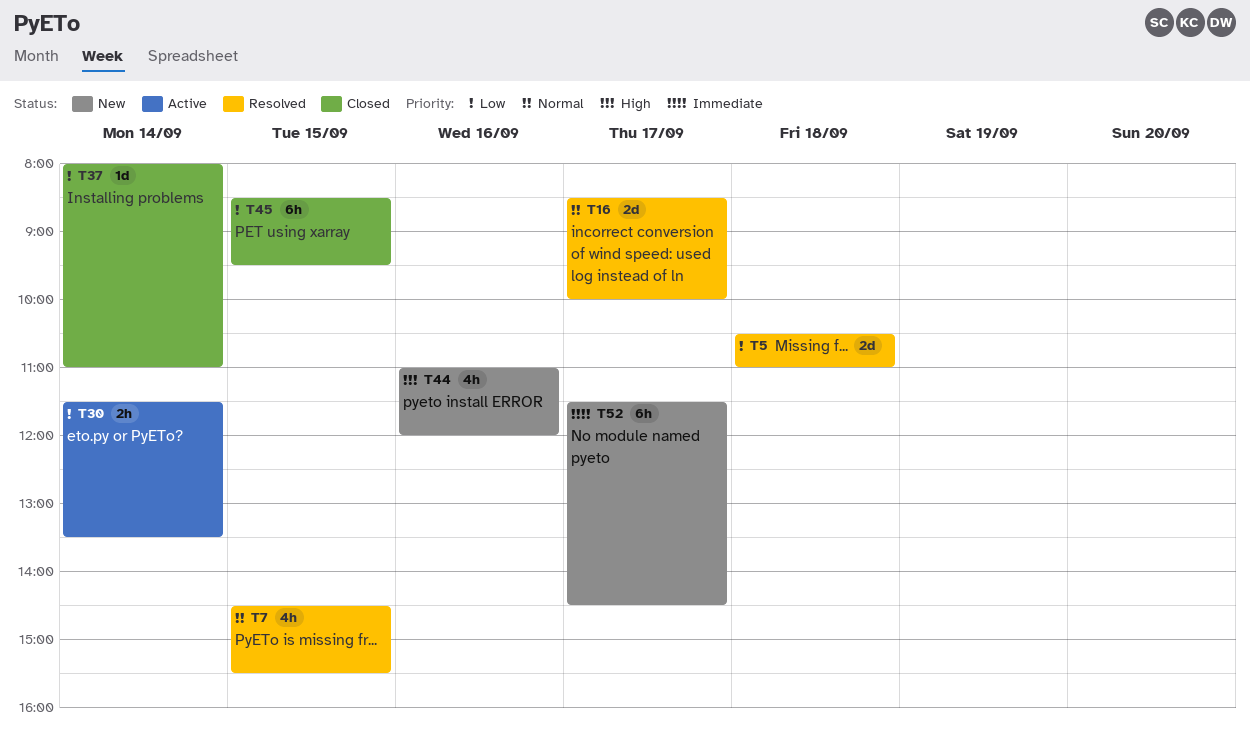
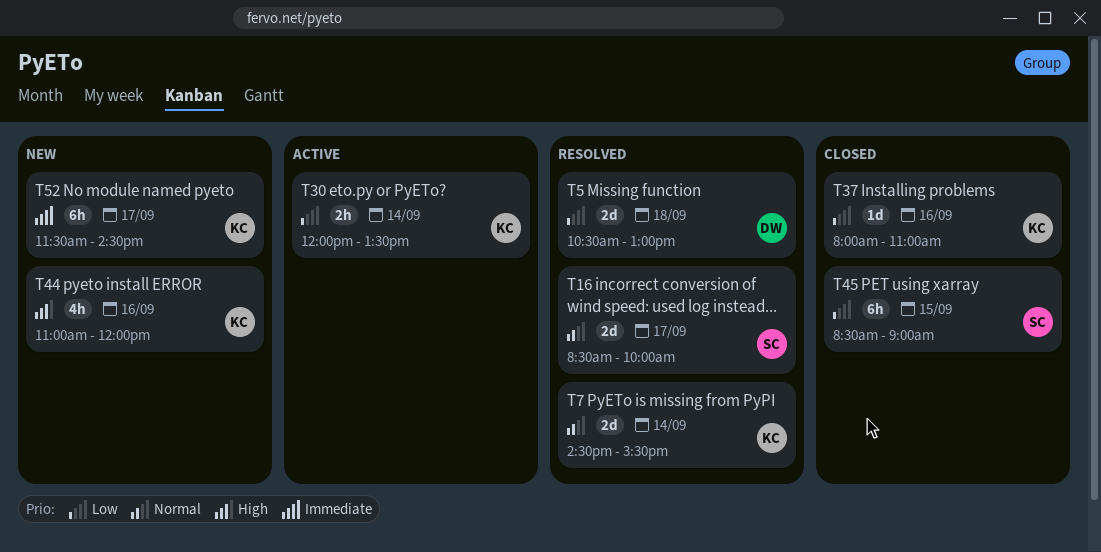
T5, ends: 11:00 -> 13:00
T7, estimate: 4h -> 2d
T7, day: Sep 15 -> Sep 14
T30, begins: 11:30 -> 12:00
T37, day: Sep 14 -> Sep 16
T45, ends: 09:30 -> 09:00

